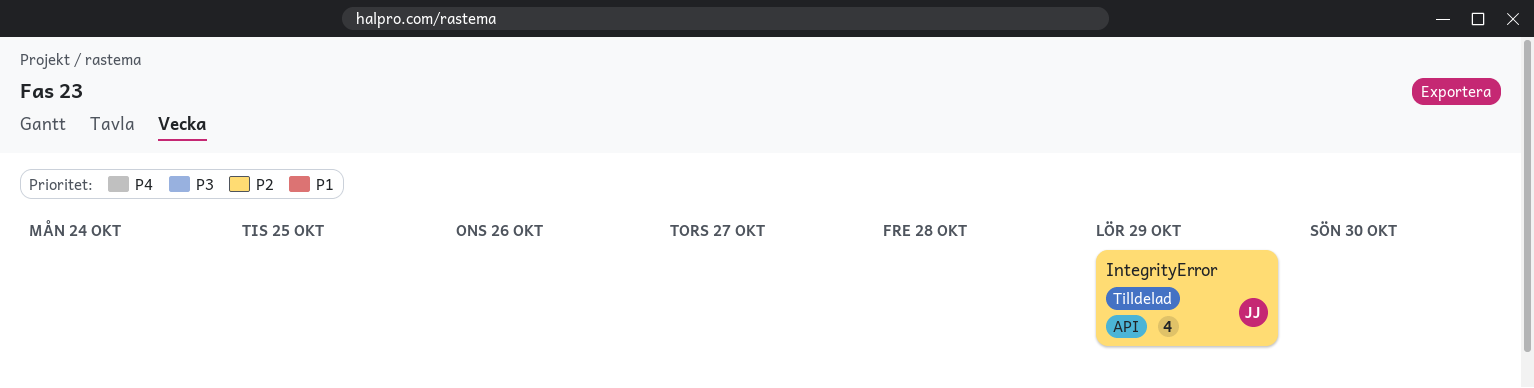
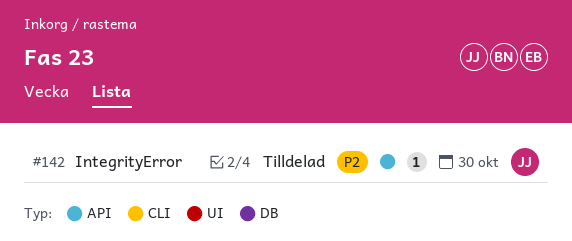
IntegrityError, estimate: 4 -> 1
IntegrityError, due: Oct 29 -> Oct 30

